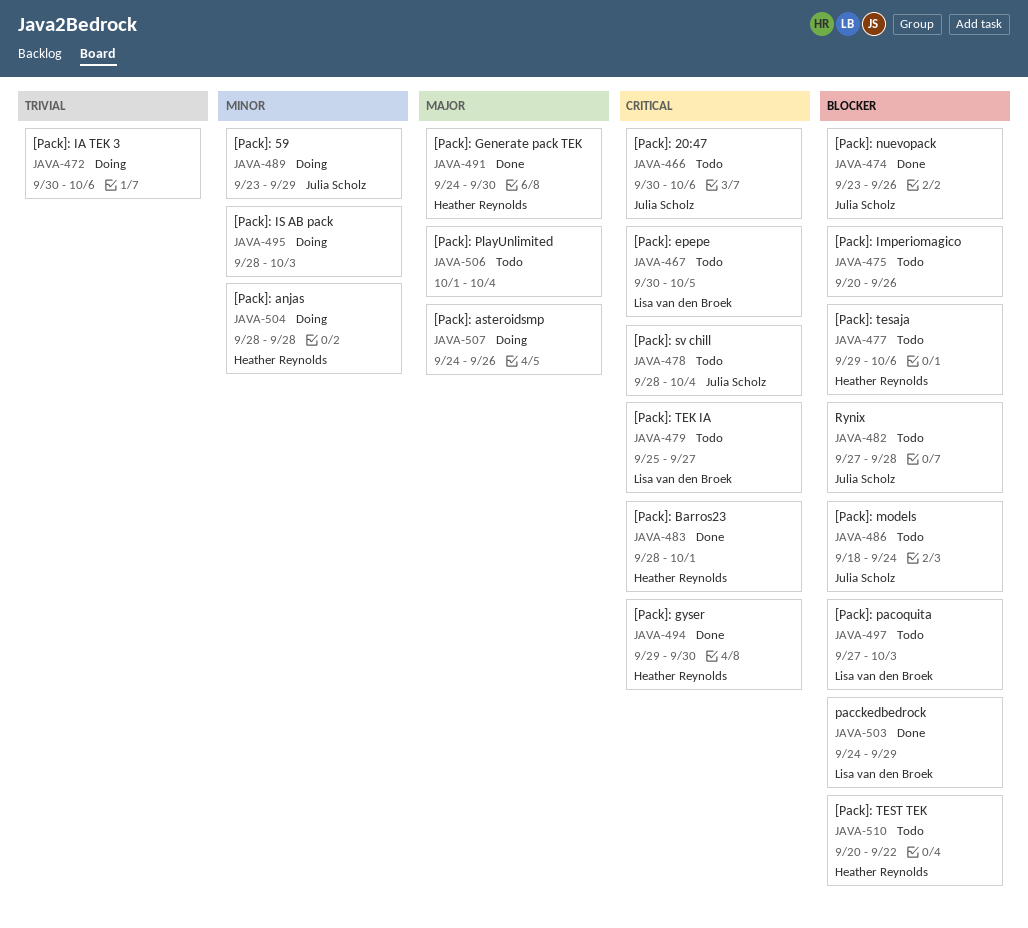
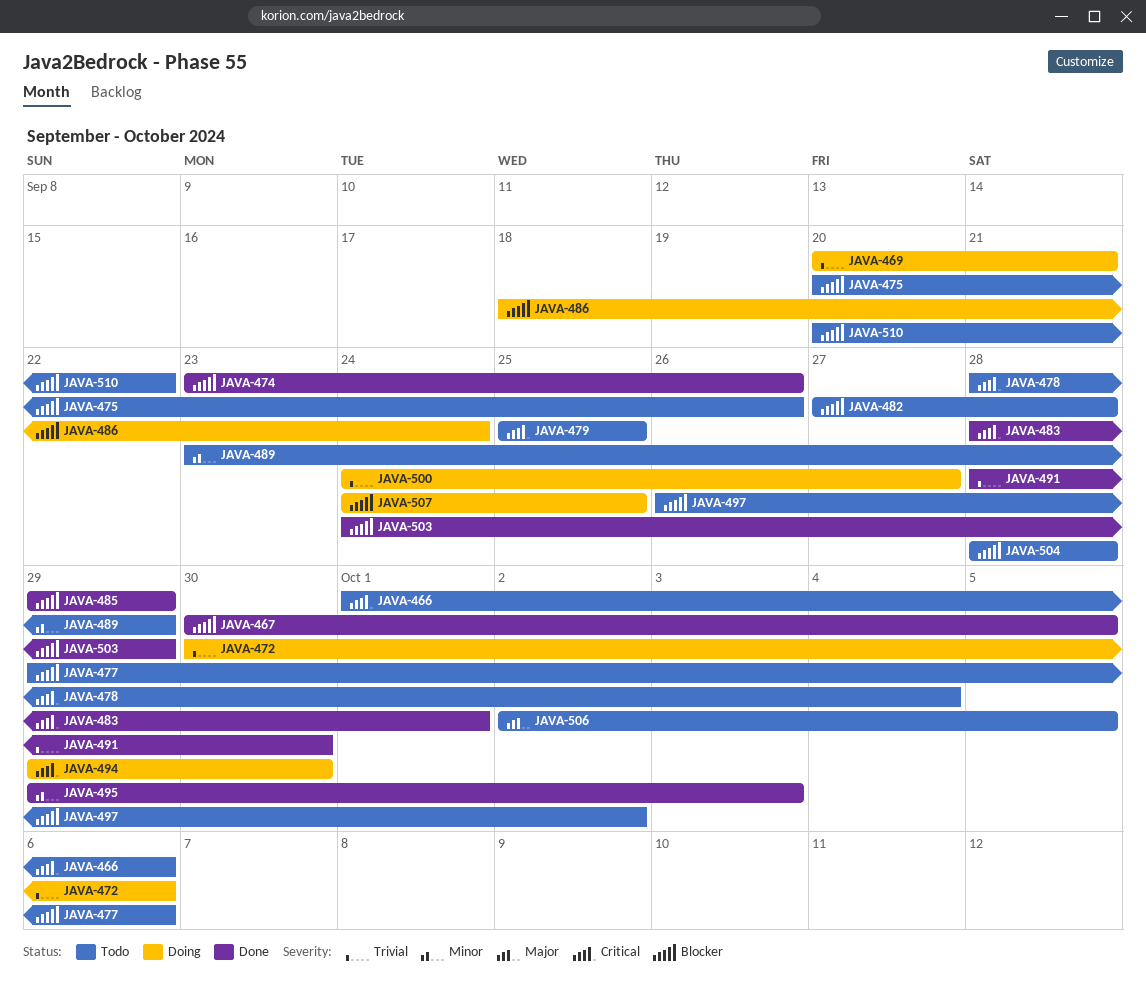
JAVA-466, start: Sep 30 -> Oct 1
JAVA-467, status: Todo -> Done
JAVA-467, priority: Critical -> Blocker
JAVA-469: none -> present
JAVA-479, due: Sep 27 -> Sep 25
JAVA-485: none -> present
JAVA-486, status: Todo -> Doing
JAVA-489, status: Doing -> Todo
JAVA-491, priority: Major -> Trivial
JAVA-491, start: Sep 24 -> Sep 28
JAVA-494, status: Done -> Doing
JAVA-495, status: Doing -> Done
JAVA-495, start: Sep 28 -> Sep 29
JAVA-497, start: Sep 27 -> Sep 26
JAVA-497, due: Oct 3 -> Oct 2
JAVA-500: none -> present
JAVA-504, status: Doing -> Todo
JAVA-504, priority: Minor -> Blocker
JAVA-506, start: Oct 1 -> Oct 2
JAVA-506, due: Oct 4 -> Oct 5
JAVA-507, priority: Major -> Blocker
JAVA-507, due: Sep 26 -> Sep 25

